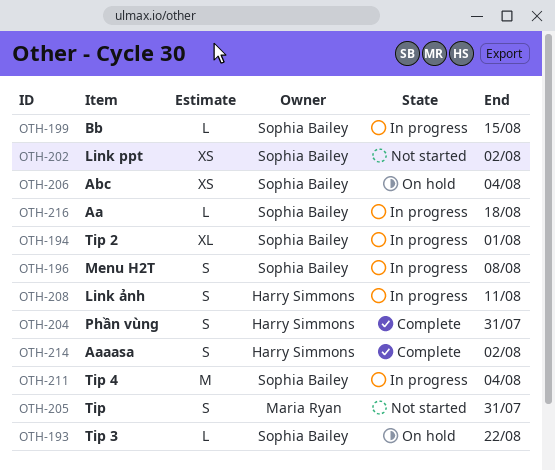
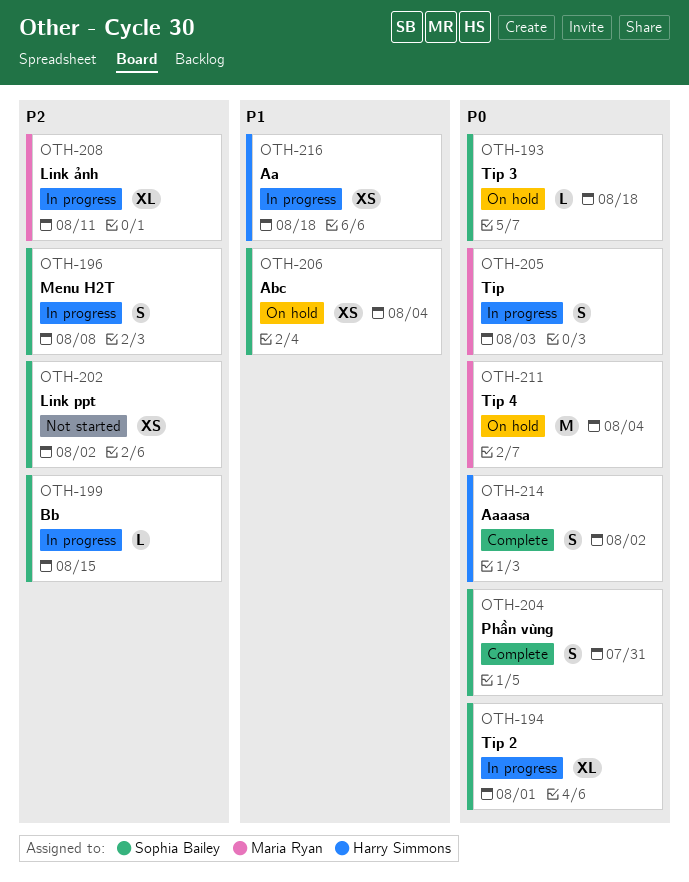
OTH-193, due: Aug 22 -> Aug 18
OTH-204, owner: Harry Simmons -> Sophia Bailey
OTH-205, status: Not started -> In progress
OTH-205, due: Jul 31 -> Aug 3
OTH-208, owner: Harry Simmons -> Maria Ryan
OTH-208, estimate: S -> XL
OTH-211, status: In progress -> On hold
OTH-211, owner: Sophia Bailey -> Maria Ryan
OTH-216, owner: Sophia Bailey -> Harry Simmons
OTH-216, estimate: L -> XS

